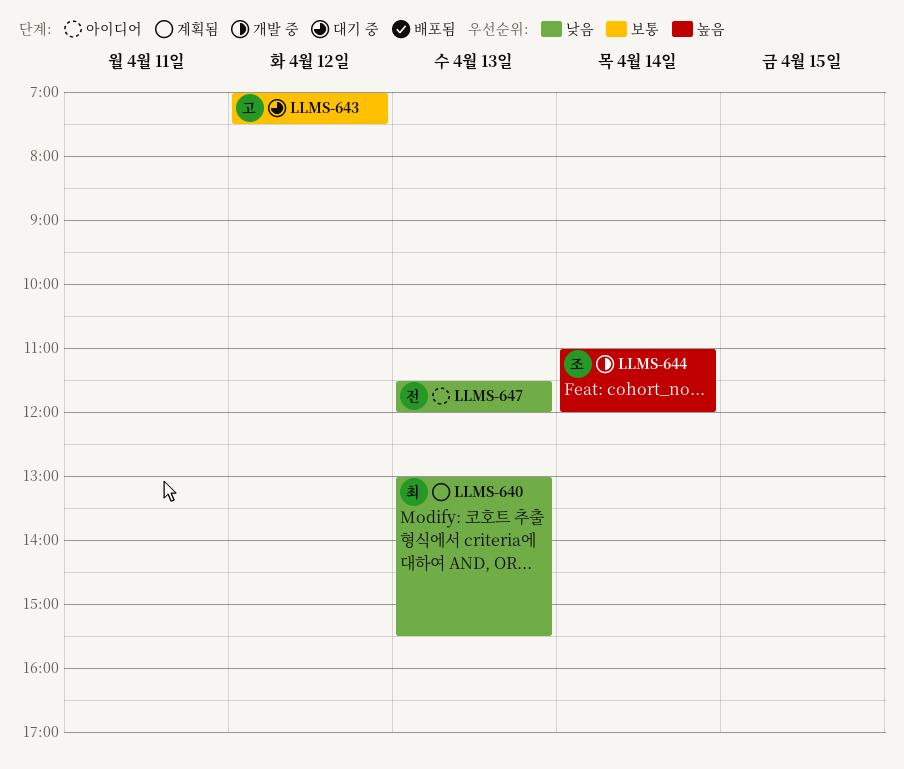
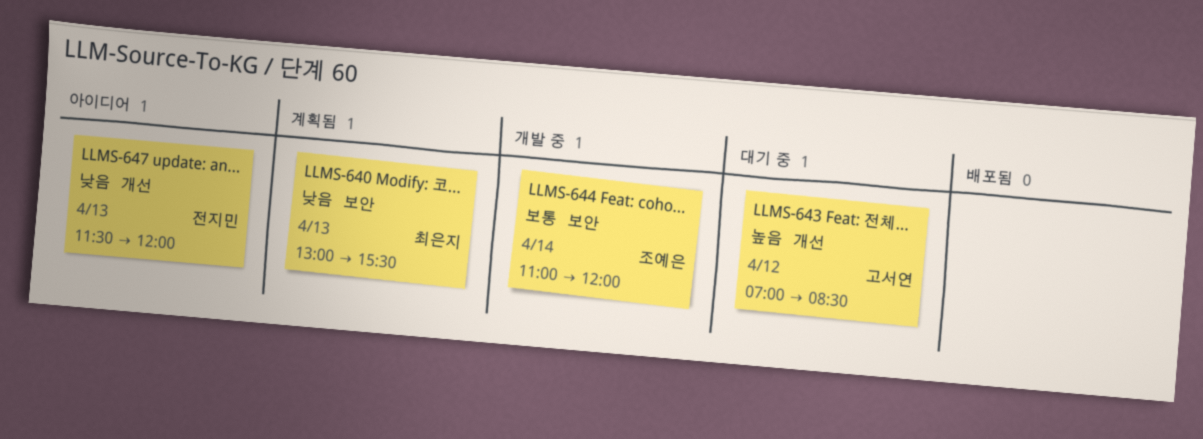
LLMS-643, priority: 보통 -> 높음
LLMS-643, ends: 07:30 -> 08:30
LLMS-644, priority: 높음 -> 보통

